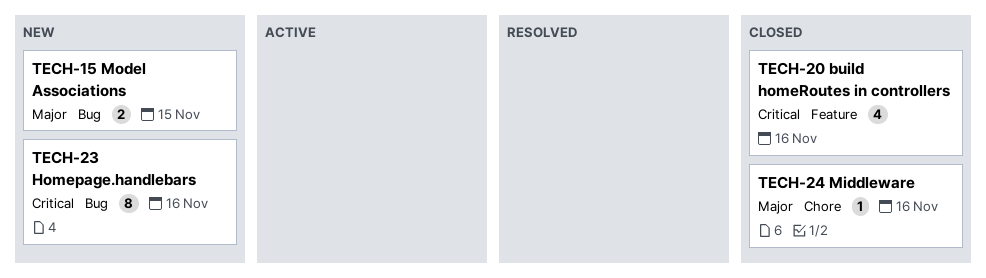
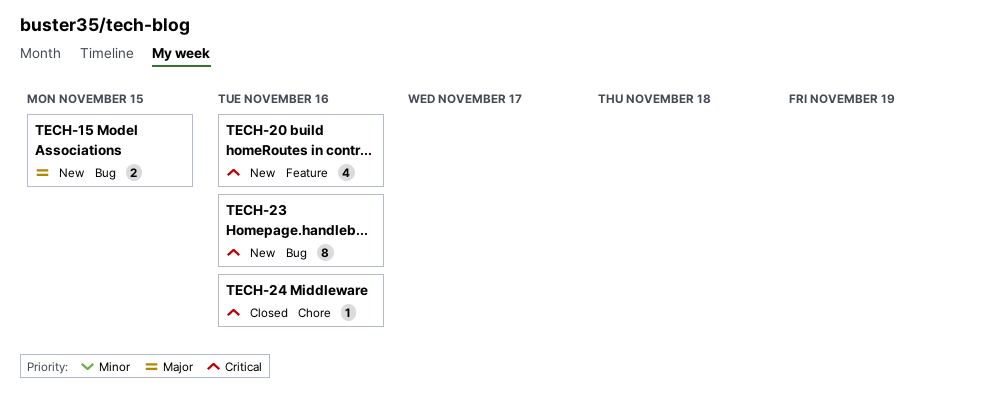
TECH-20, status: Closed -> New
TECH-24, priority: Major -> Critical

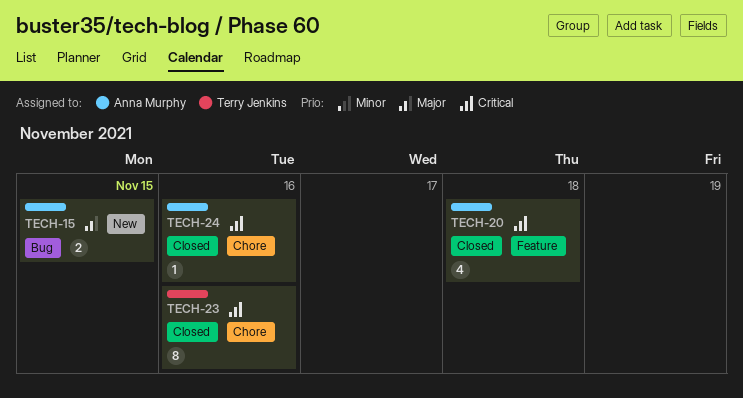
TECH-20, status: New -> Closed
TECH-20, due: Nov 16 -> Nov 18
TECH-23, status: New -> Closed
TECH-23, label: Bug -> Chore

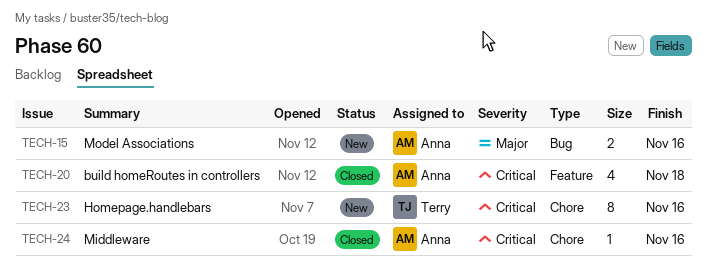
TECH-15, due: Nov 15 -> Nov 16
TECH-23, status: Closed -> New

